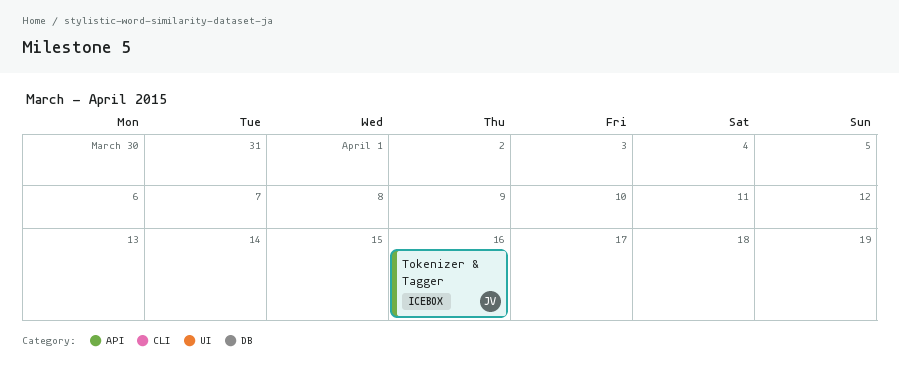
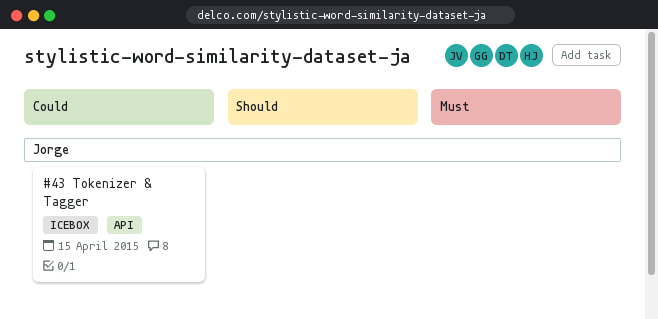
Tokenizer & Tagger, due: Apr 16 -> Apr 15

